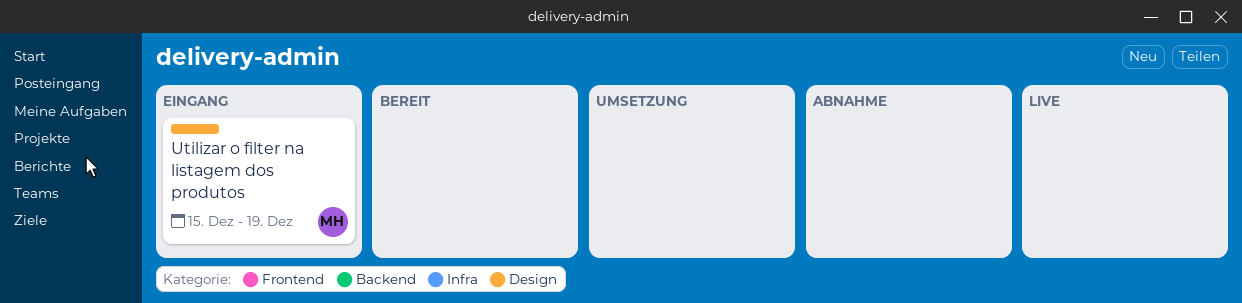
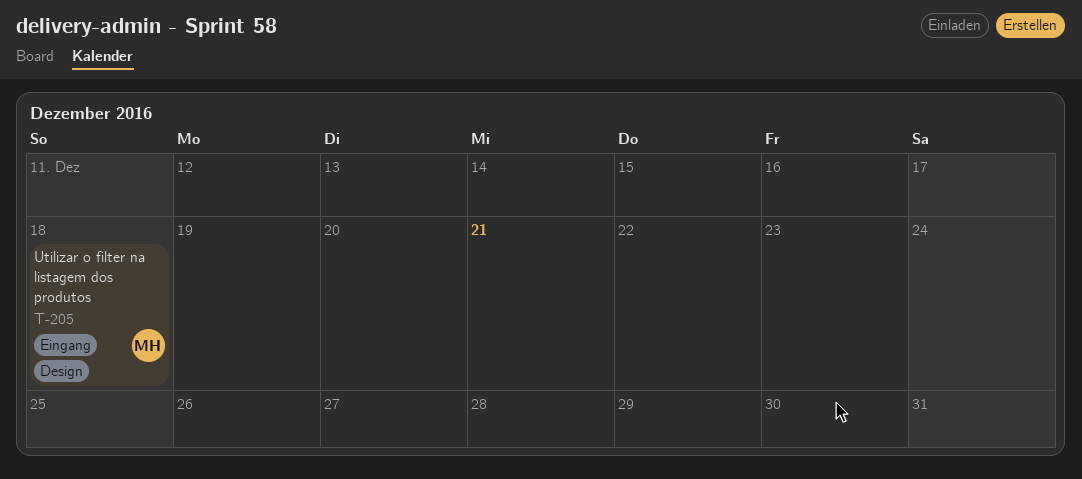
Utilizar o filter na listagem dos produtos, due: Dec 19 -> Dec 18

